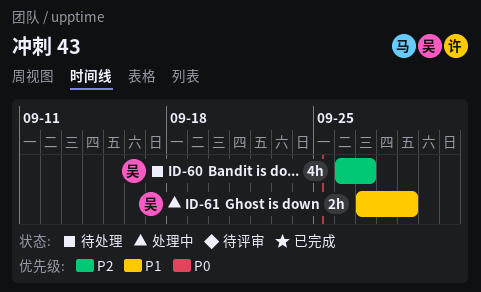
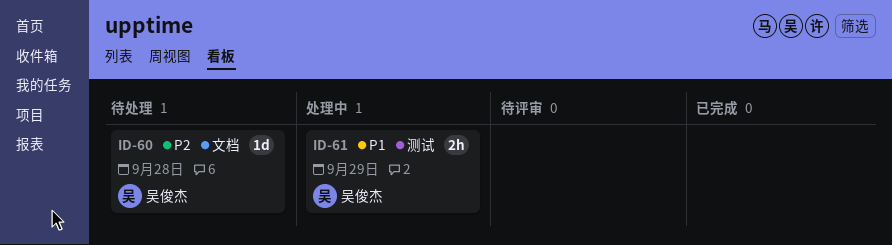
ID-60, estimate: 4h -> 1d
ID-60, due: Sep 27 -> Sep 28

